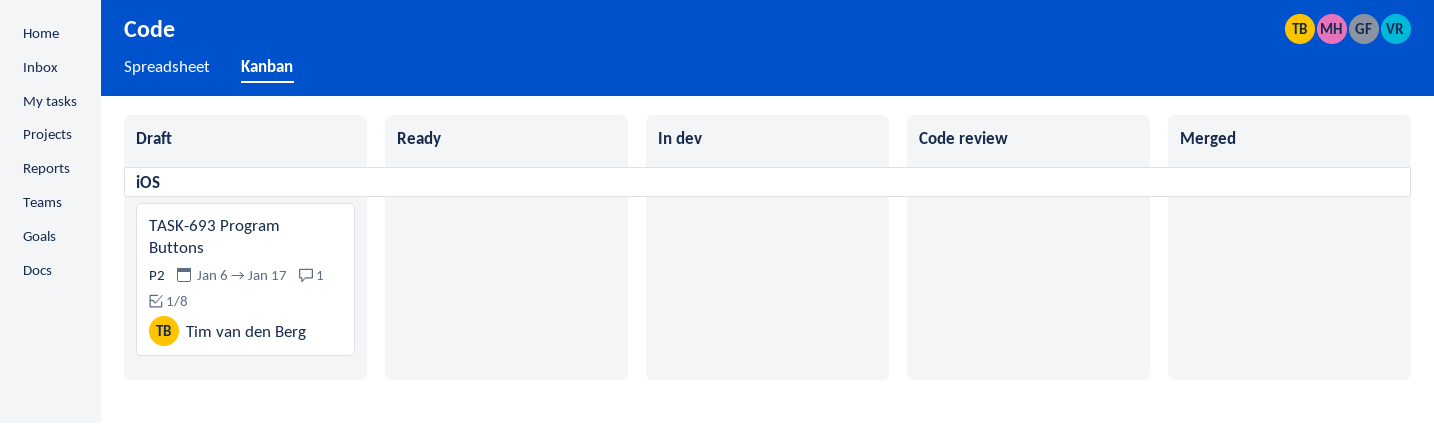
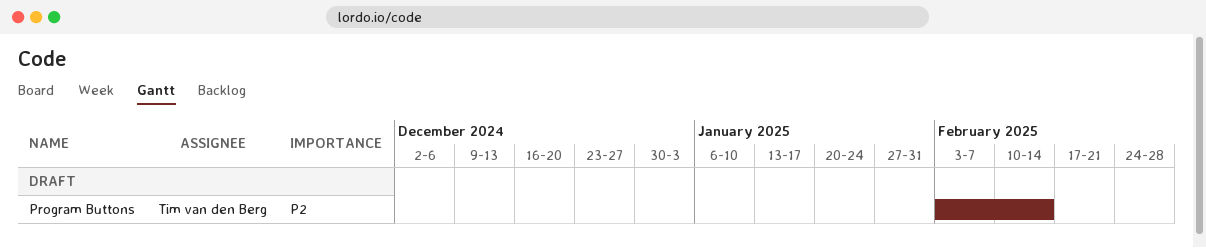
Program Buttons, start: Jan 6 -> Feb 3
Program Buttons, due: Jan 17 -> Feb 14

